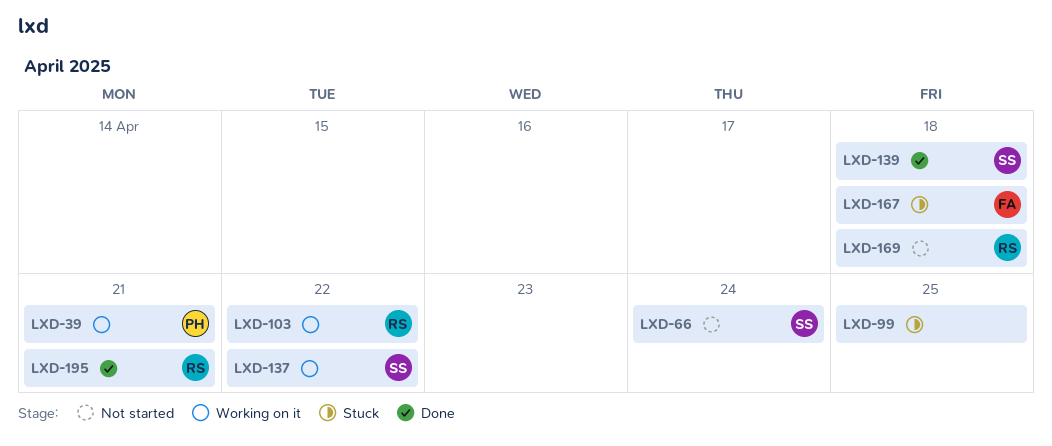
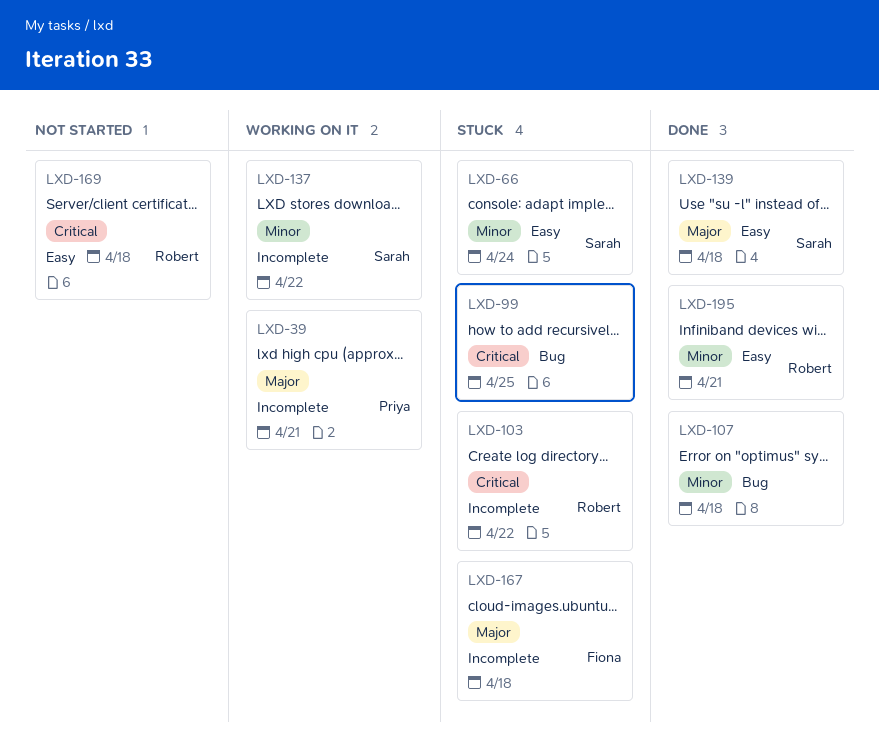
LXD-66, status: Not started -> Stuck
LXD-103, status: Working on it -> Stuck
LXD-107: none -> present

